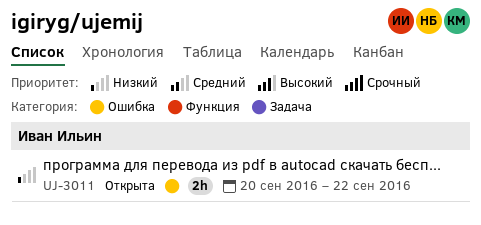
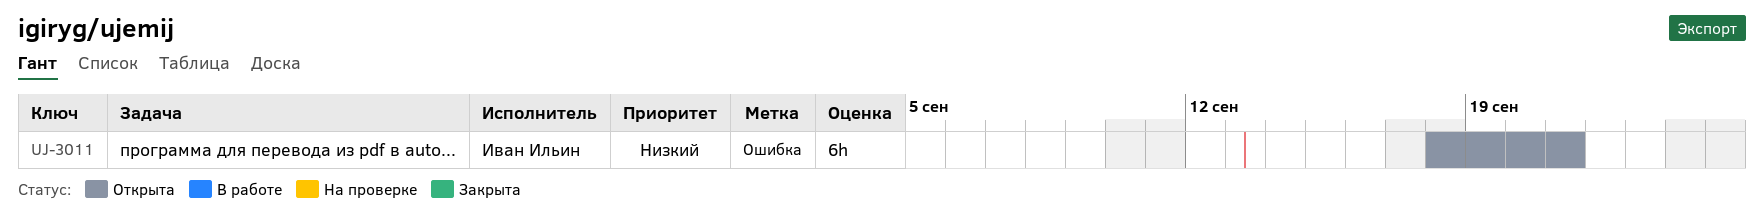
UJ-3011, estimate: 2h -> 6h
UJ-3011, start: Sep 20 -> Sep 18
UJ-3011, due: Sep 22 -> Sep 21

